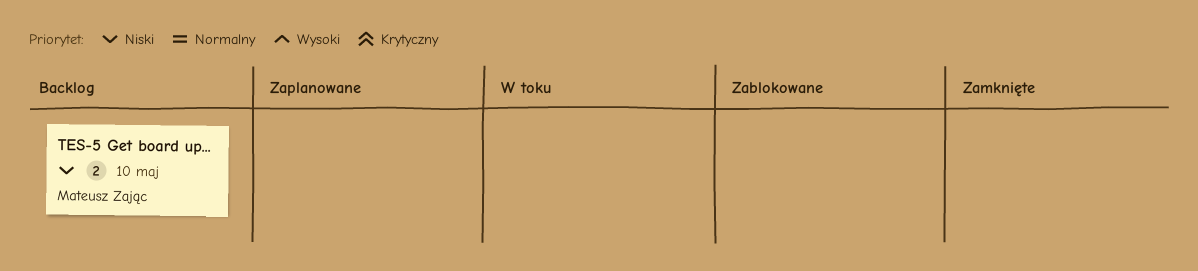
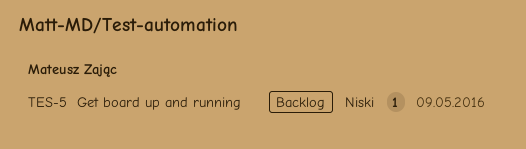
TES-5, estimate: 2 -> 1
TES-5, due: May 10 -> May 9

